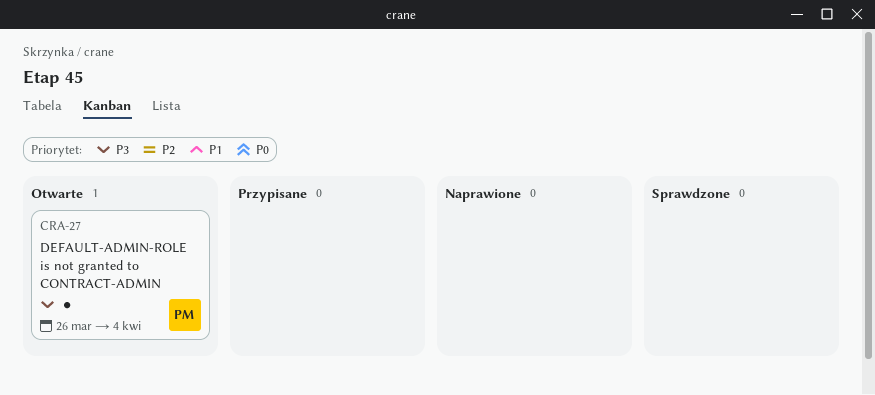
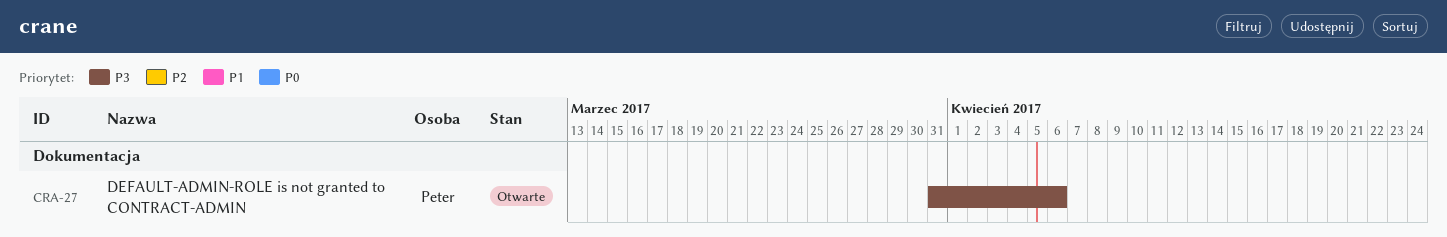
CRA-27, start: Mar 26 -> Mar 31
CRA-27, due: Apr 4 -> Apr 6

